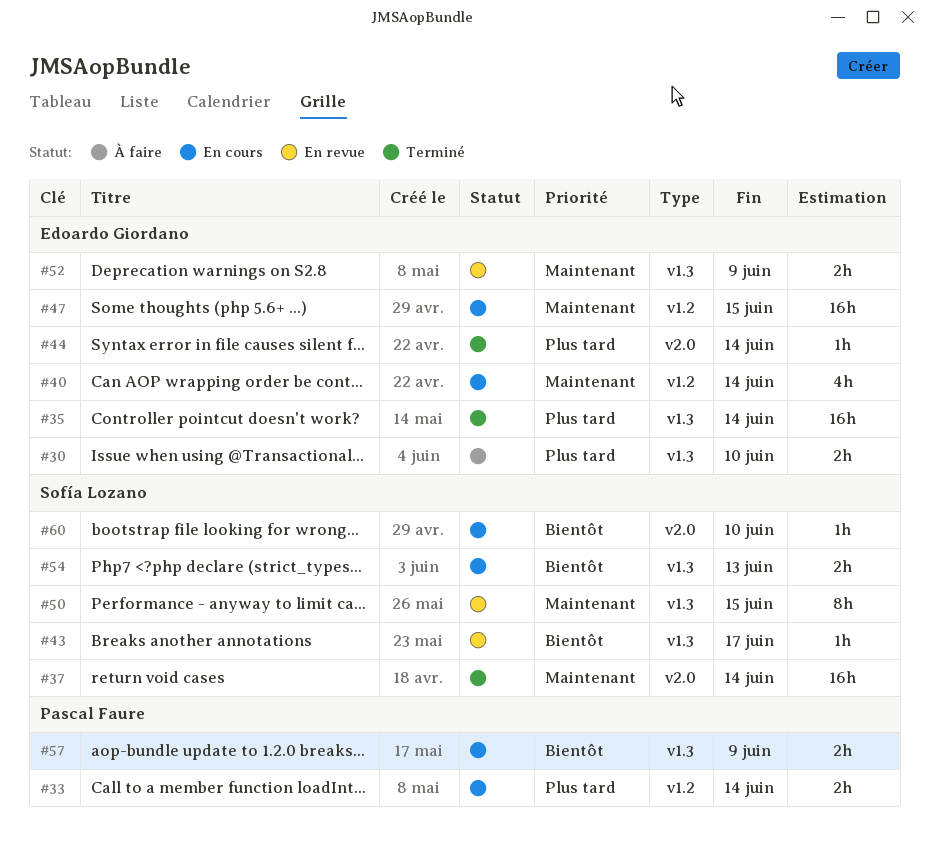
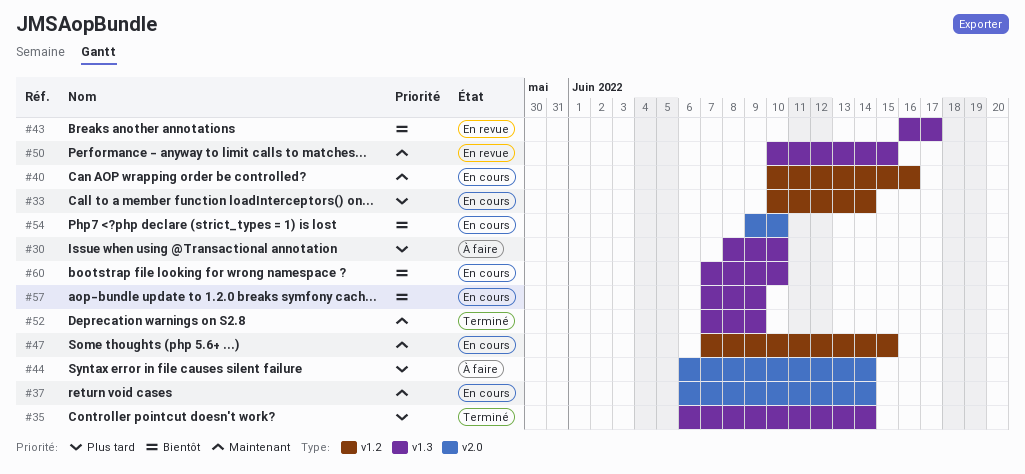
#37, status: Terminé -> En cours
#40, due: Jun 14 -> Jun 16
#44, status: Terminé -> À faire
#52, status: En revue -> Terminé
#54, label: v1.3 -> v2.0
#54, due: Jun 13 -> Jun 10
#60, label: v2.0 -> v1.3

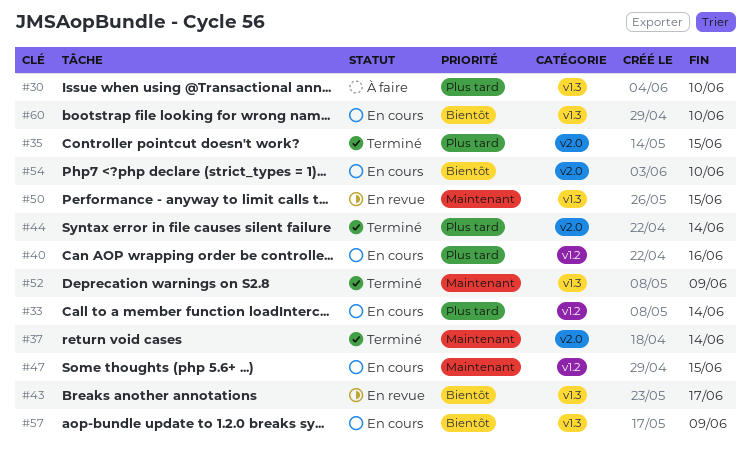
#35, label: v1.3 -> v2.0
#35, due: Jun 14 -> Jun 15
#37, status: En cours -> Terminé
#40, priority: Maintenant -> Plus tard
#44, status: À faire -> Terminé

